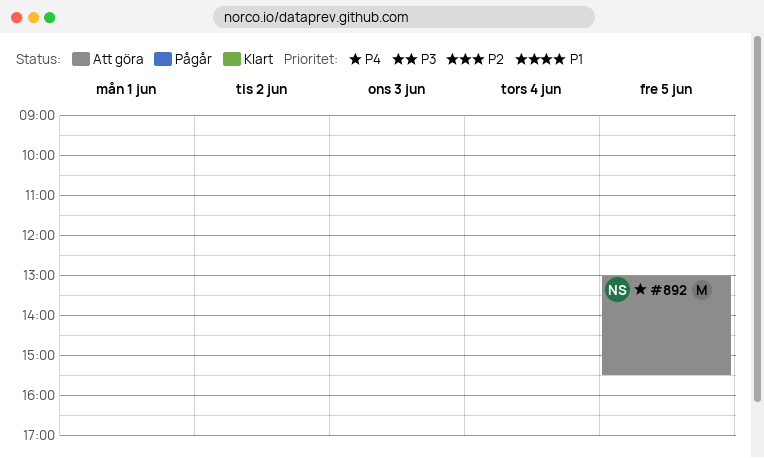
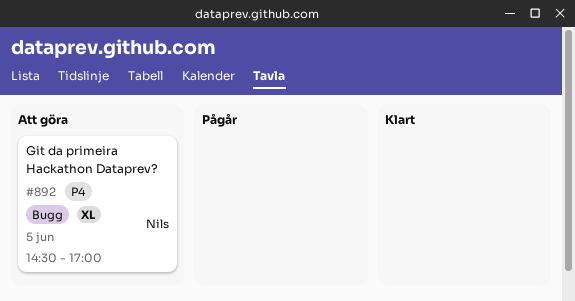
#892, estimate: M -> XL
#892, begins: 13:00 -> 14:30
#892, ends: 15:30 -> 17:00

